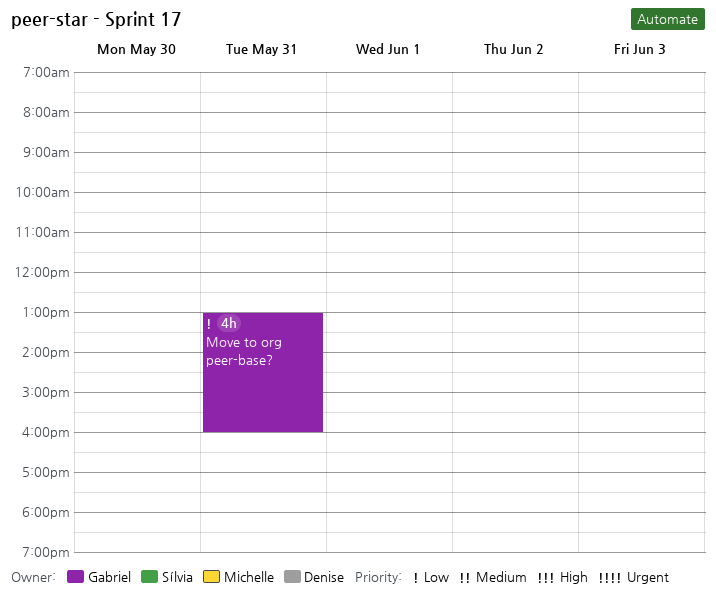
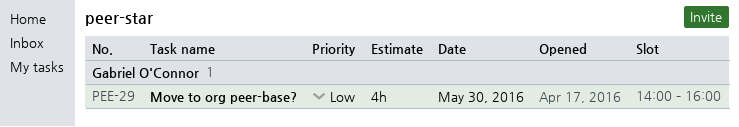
Move to org peer-base?, day: May 31 -> May 30
Move to org peer-base?, begins: 13:00 -> 14:00

